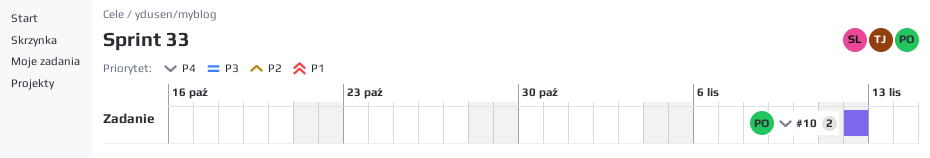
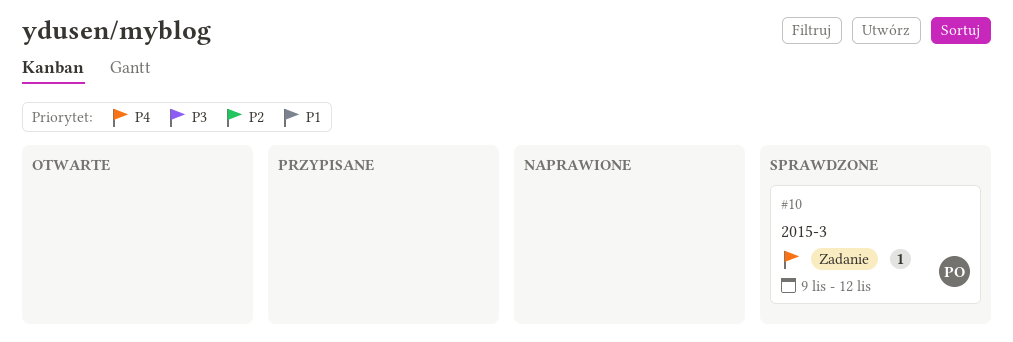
#10, estimate: 2 -> 1
#10, start: Nov 12 -> Nov 9

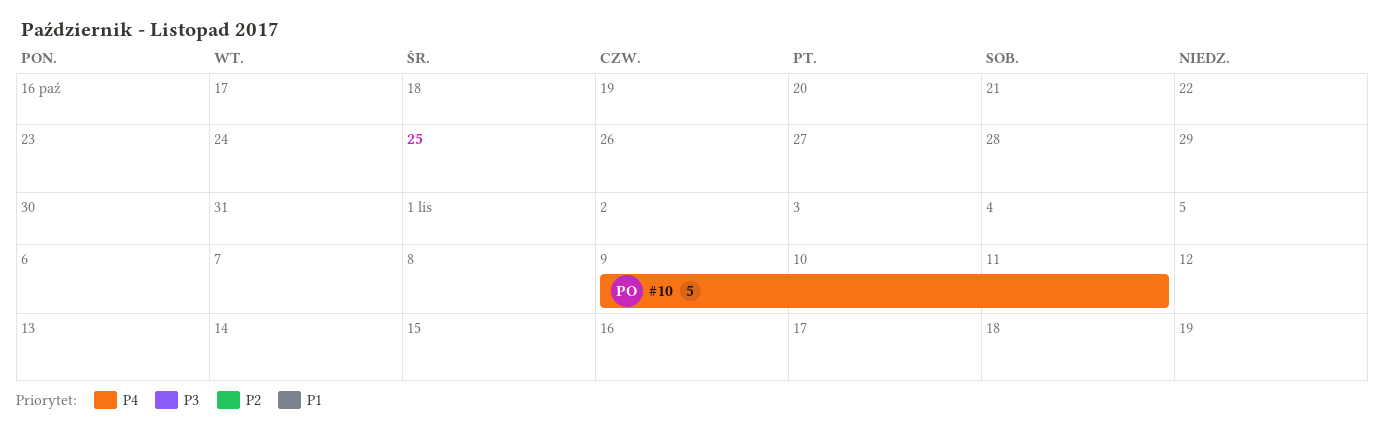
#10, estimate: 1 -> 5
#10, due: Nov 12 -> Nov 11

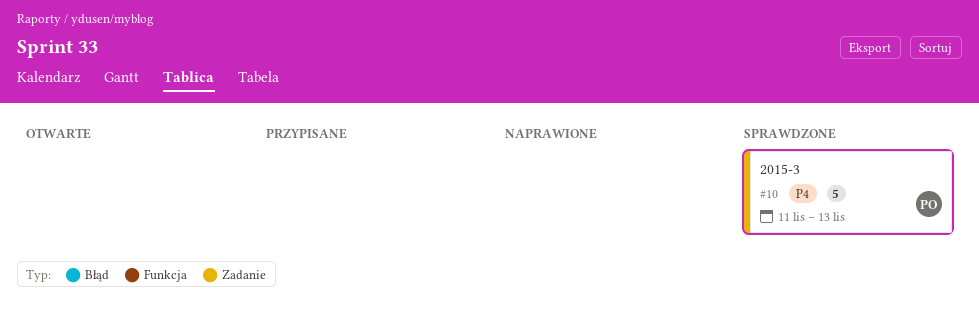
#10, start: Nov 9 -> Nov 11
#10, due: Nov 11 -> Nov 13

